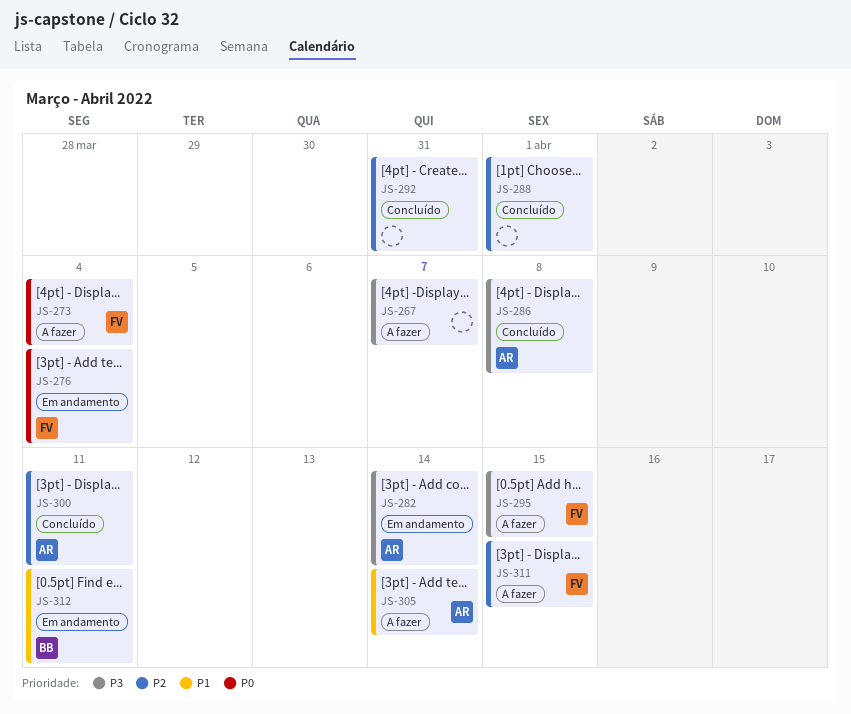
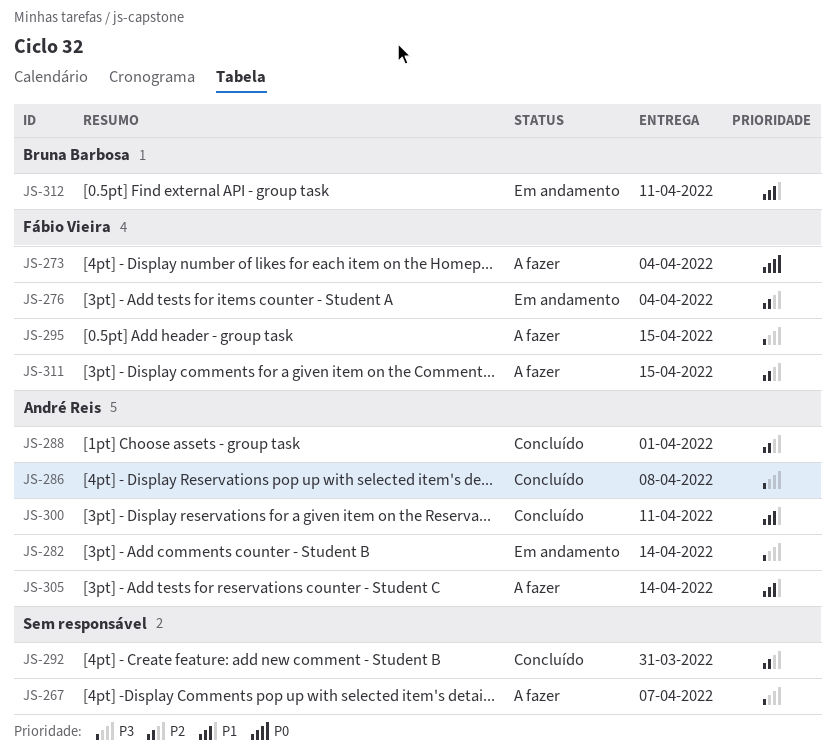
JS-276, priority: P0 -> P2
JS-288, owner: none -> André Reis
JS-300, priority: P2 -> P1

